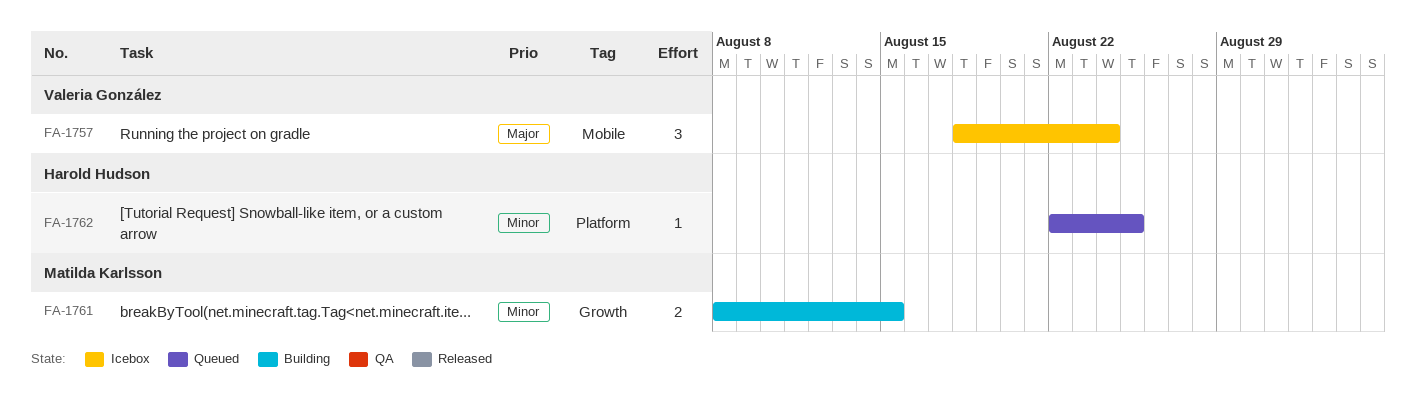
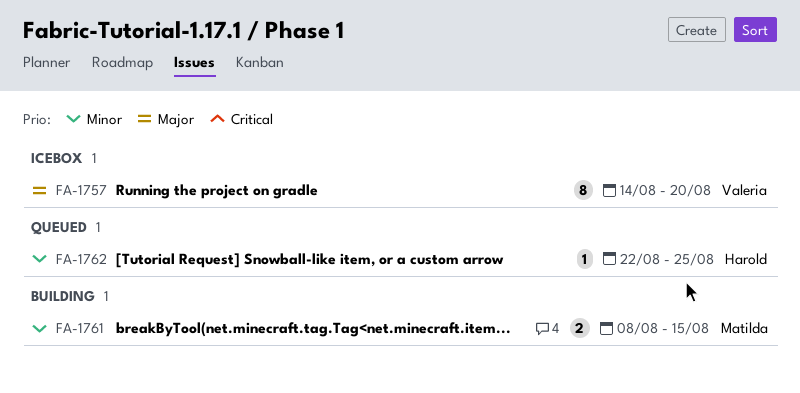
FA-1757, estimate: 3 -> 8
FA-1757, start: Aug 18 -> Aug 14
FA-1757, due: Aug 24 -> Aug 20

